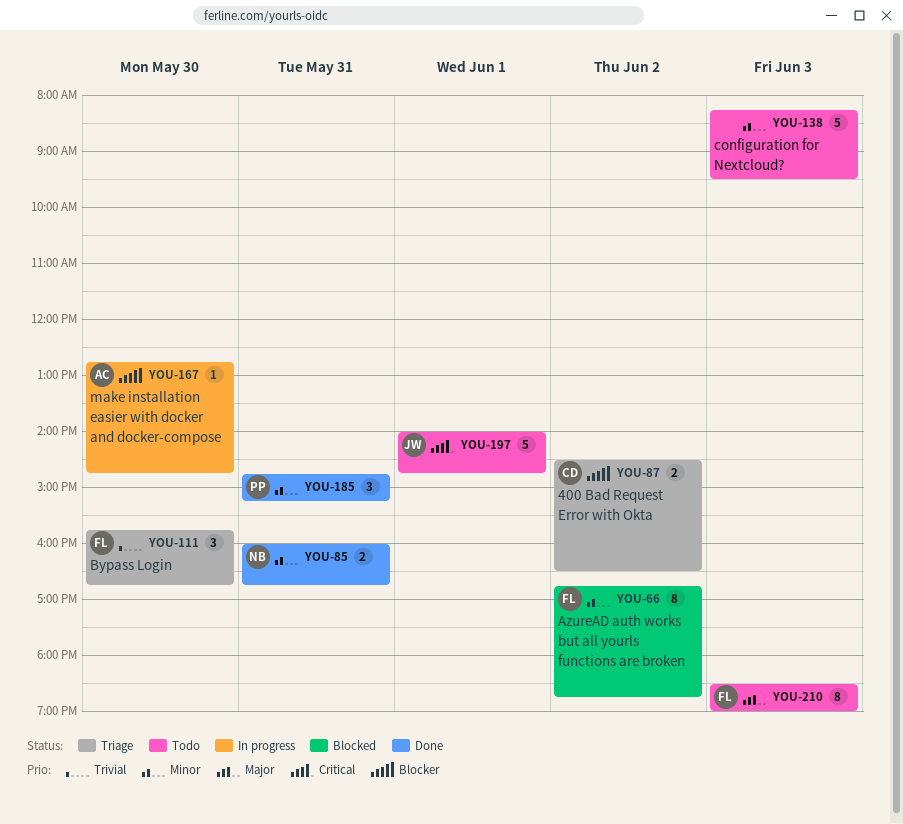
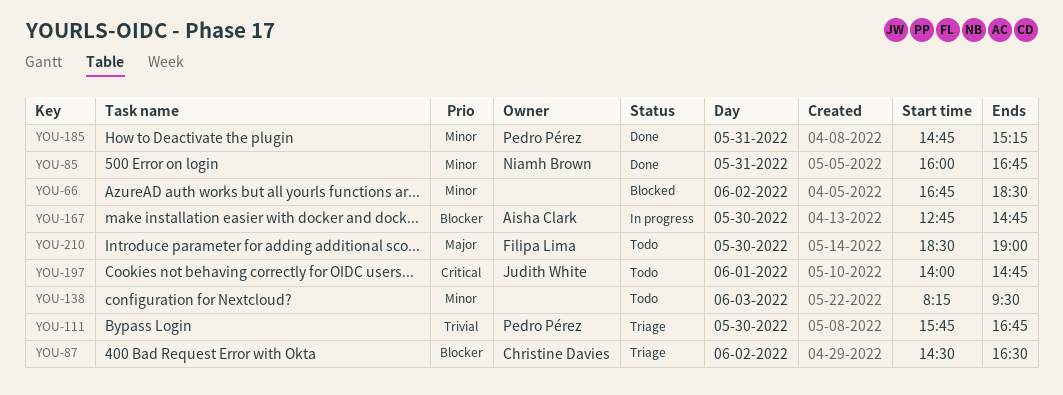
YOU-66, owner: Filipa Lima -> none
YOU-66, ends: 18:45 -> 18:30
YOU-111, owner: Filipa Lima -> Pedro Pérez
YOU-210, day: Jun 3 -> May 30

